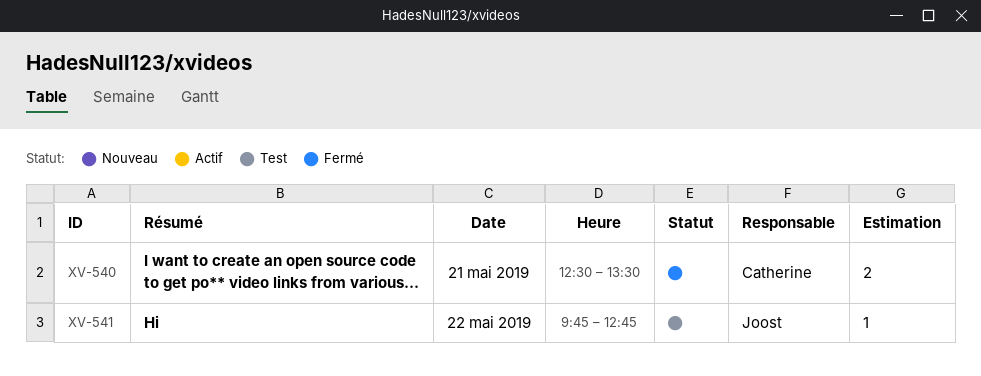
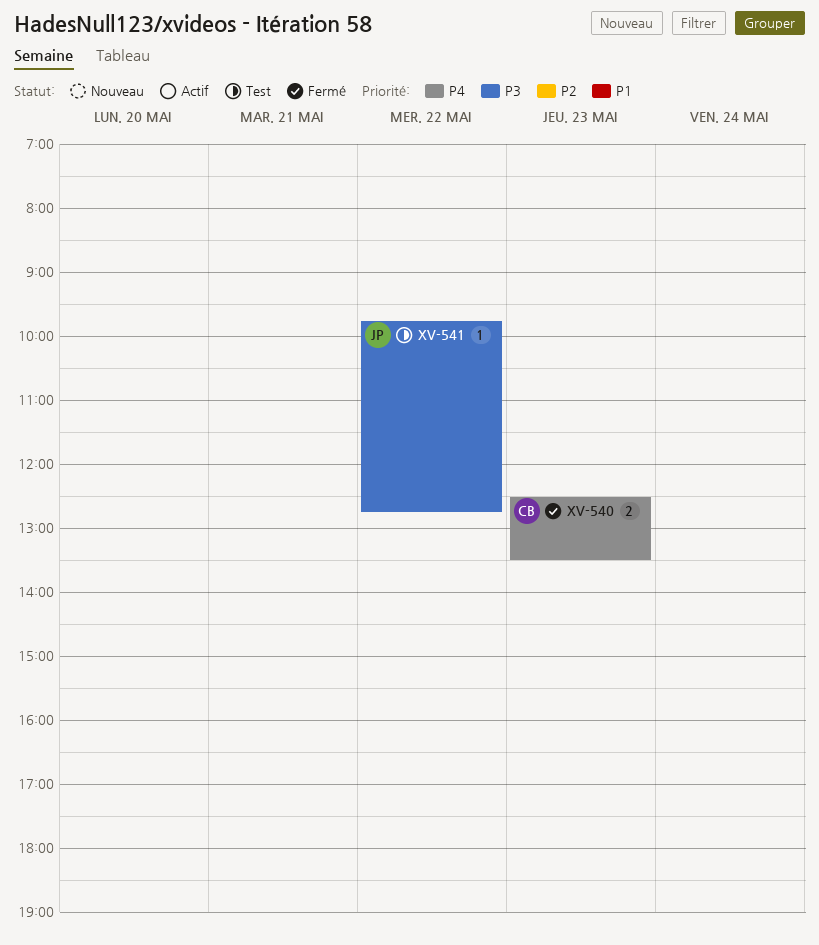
XV-540, day: May 21 -> May 23

